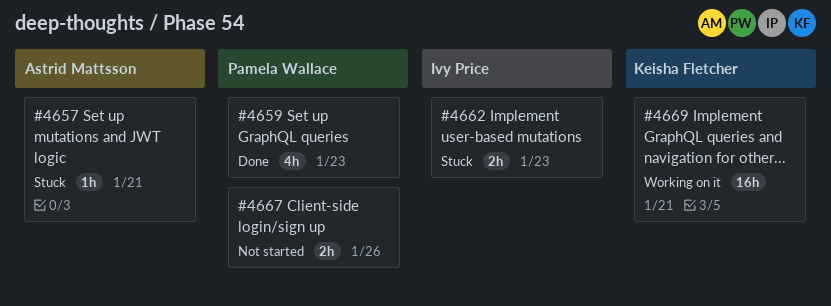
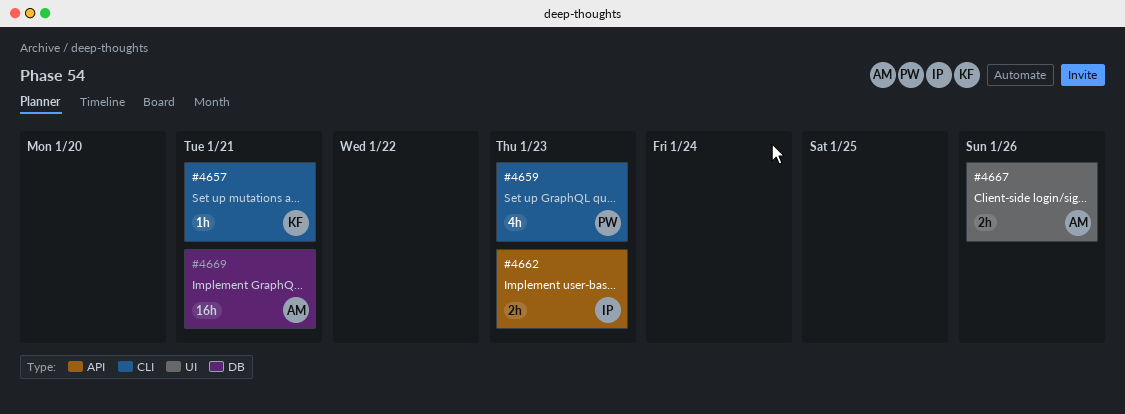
#4657, owner: Astrid Mattsson -> Keisha Fletcher
#4667, owner: Pamela Wallace -> Astrid Mattsson
#4669, owner: Keisha Fletcher -> Astrid Mattsson

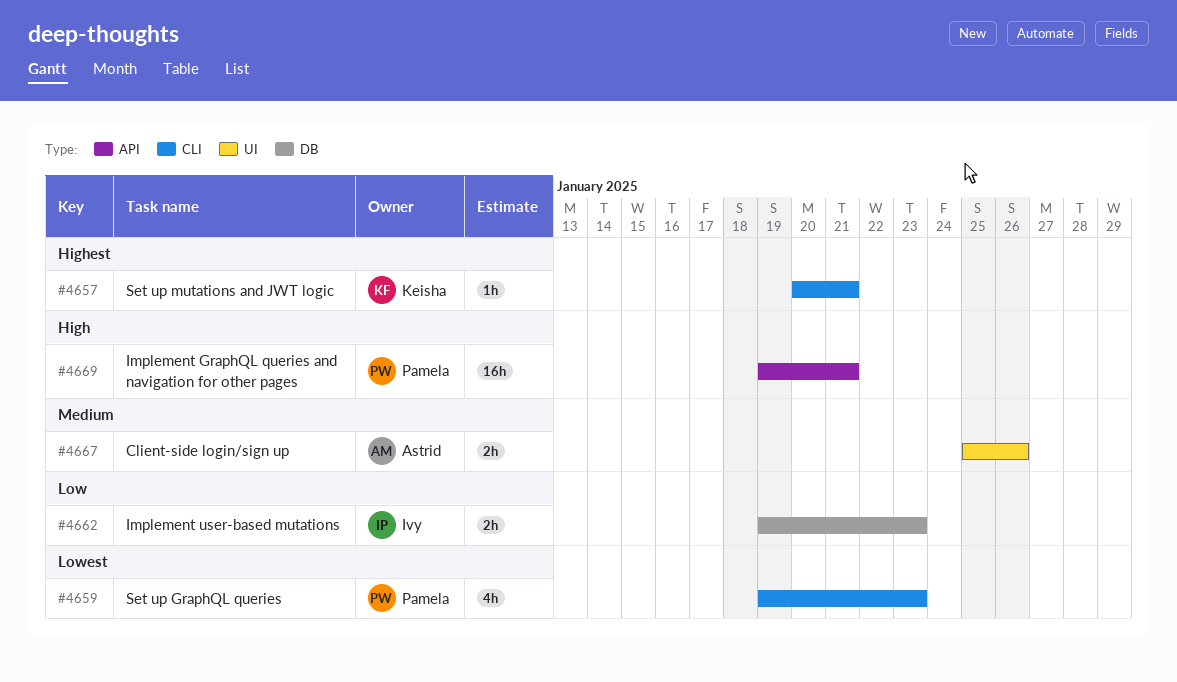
#4662, label: API -> DB
#4669, owner: Astrid -> Pamela
#4669, label: DB -> API

